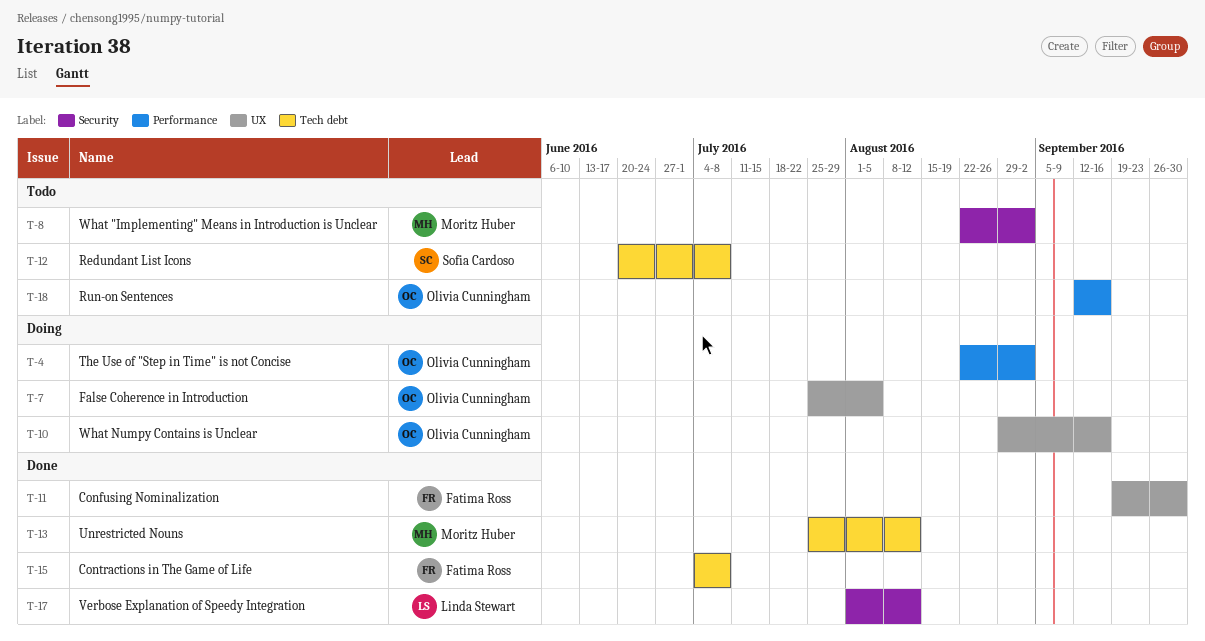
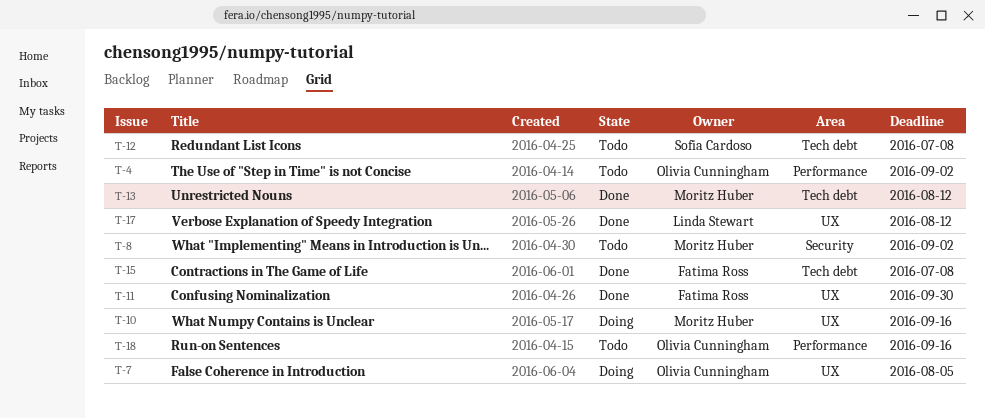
T-4, status: Doing -> Todo
T-10, owner: Olivia Cunningham -> Moritz Huber
T-17, label: Security -> UX

